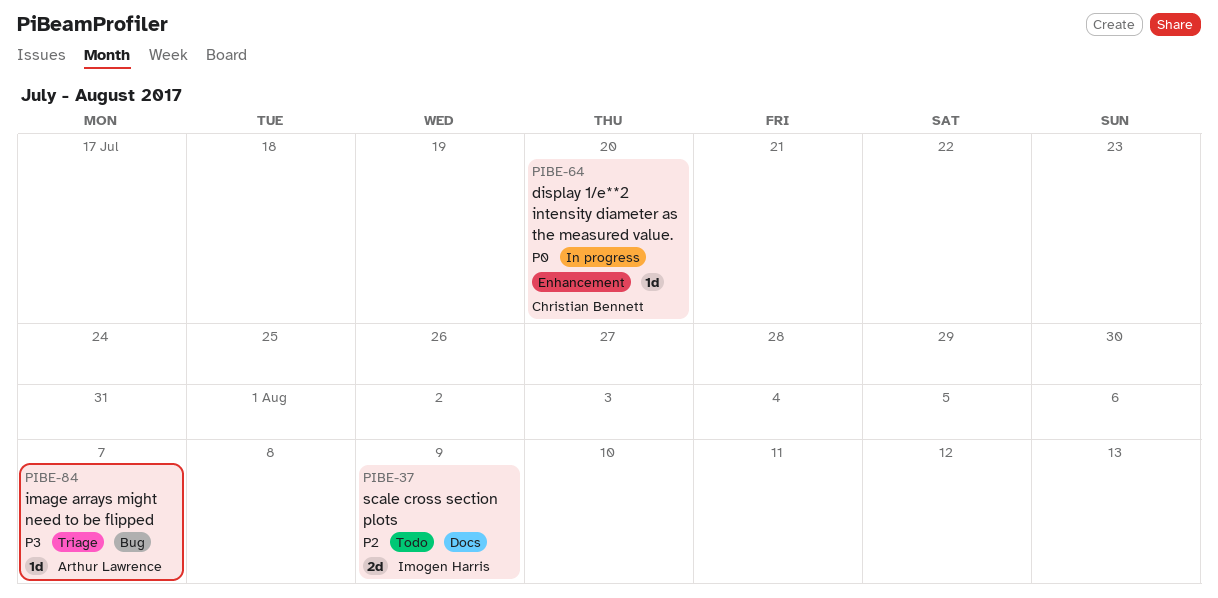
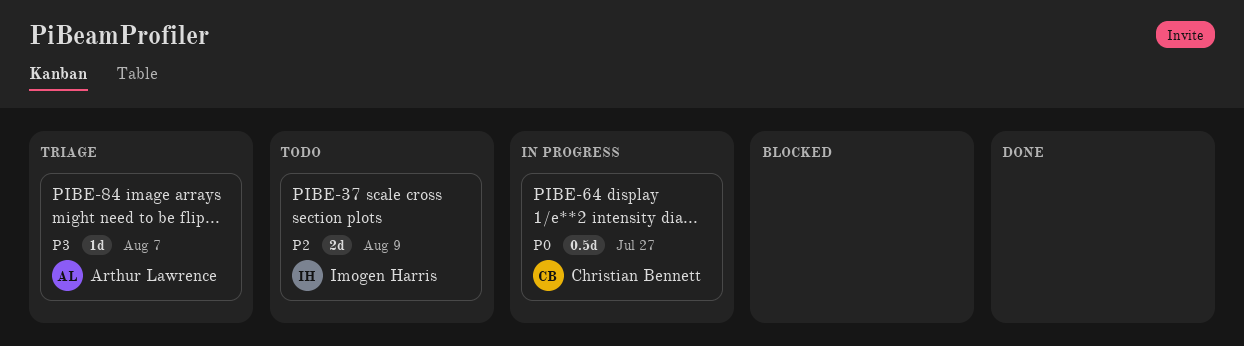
PIBE-64, estimate: 1d -> 0.5d
PIBE-64, due: Jul 20 -> Jul 27

